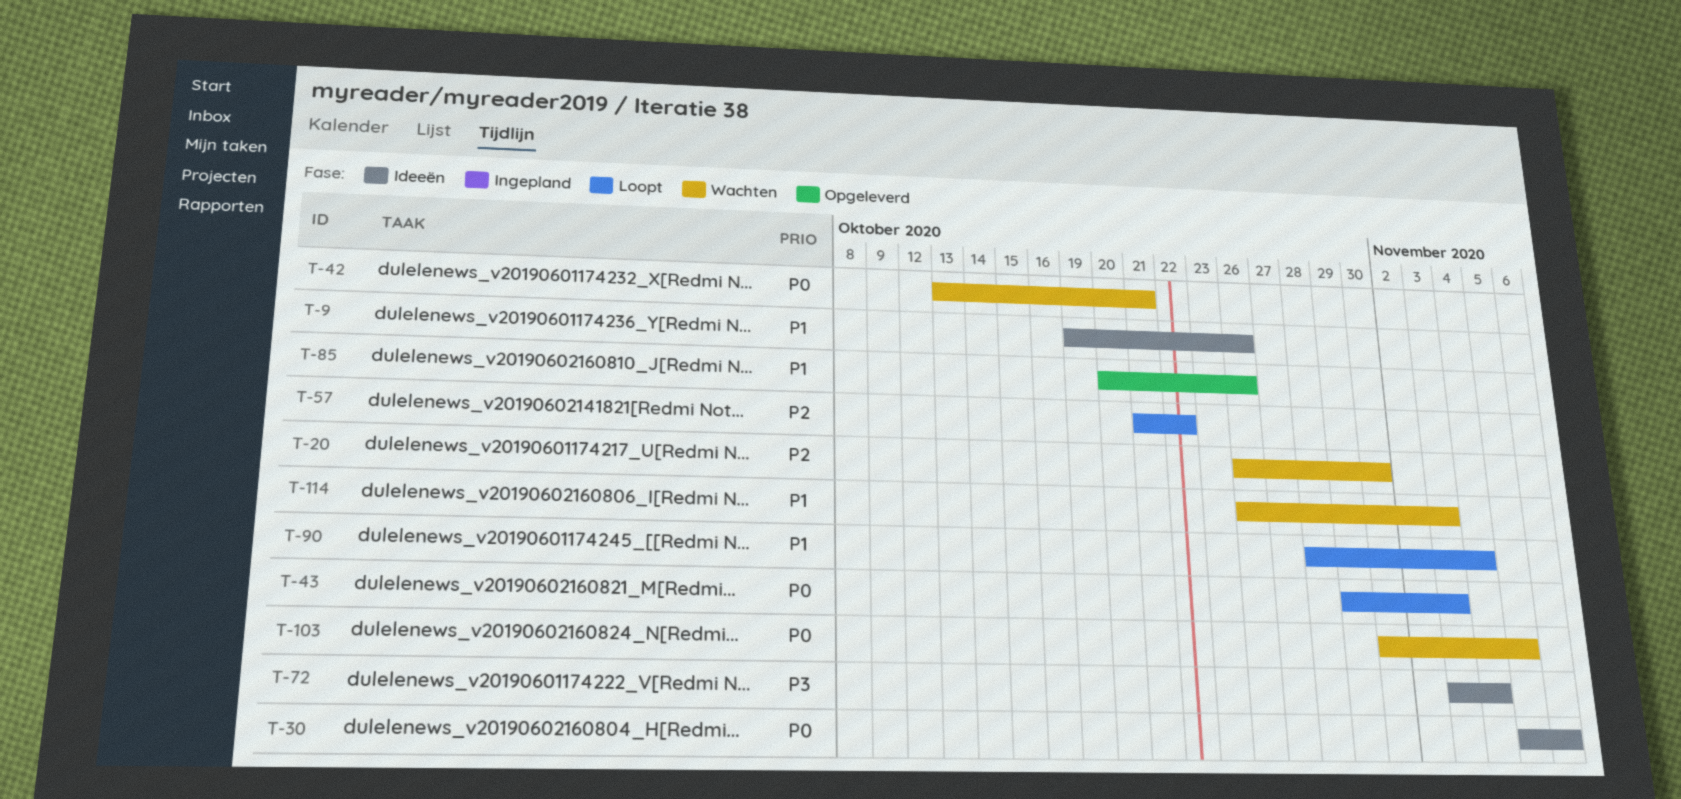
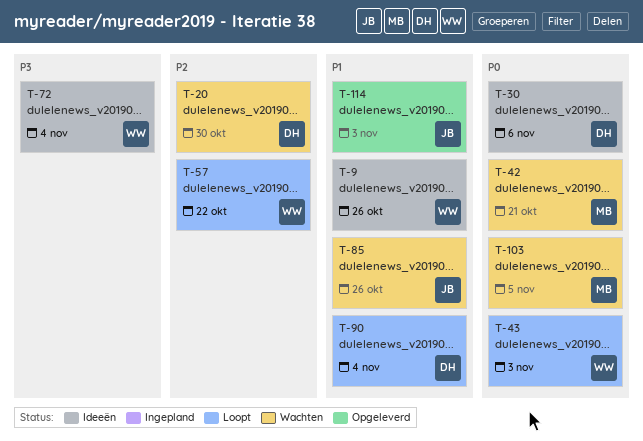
T-85, status: Opgeleverd -> Wachten
T-114, status: Wachten -> Opgeleverd

